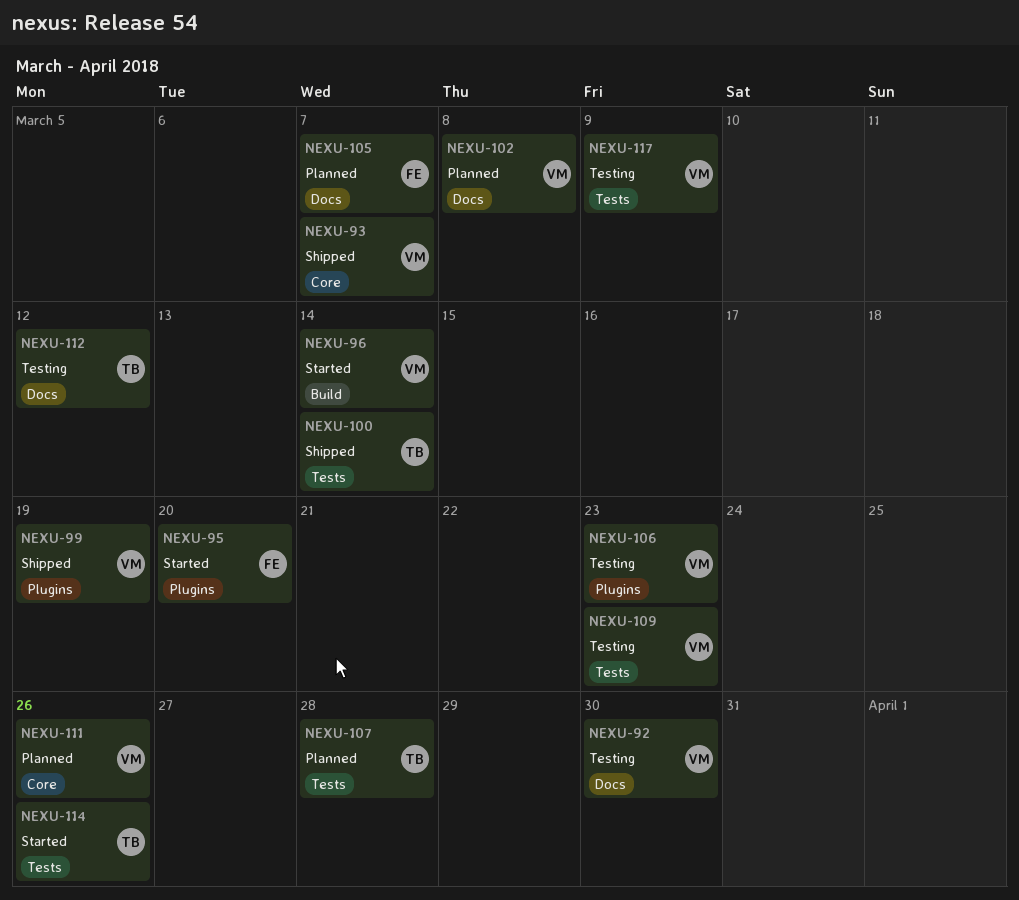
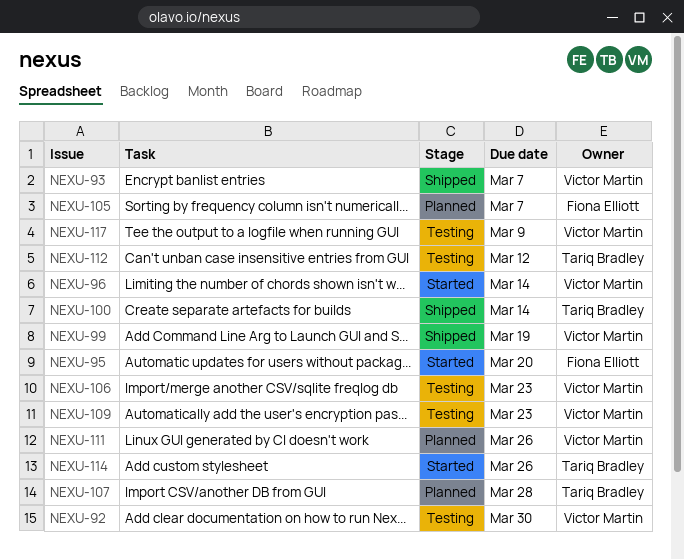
NEXU-102: present -> none

